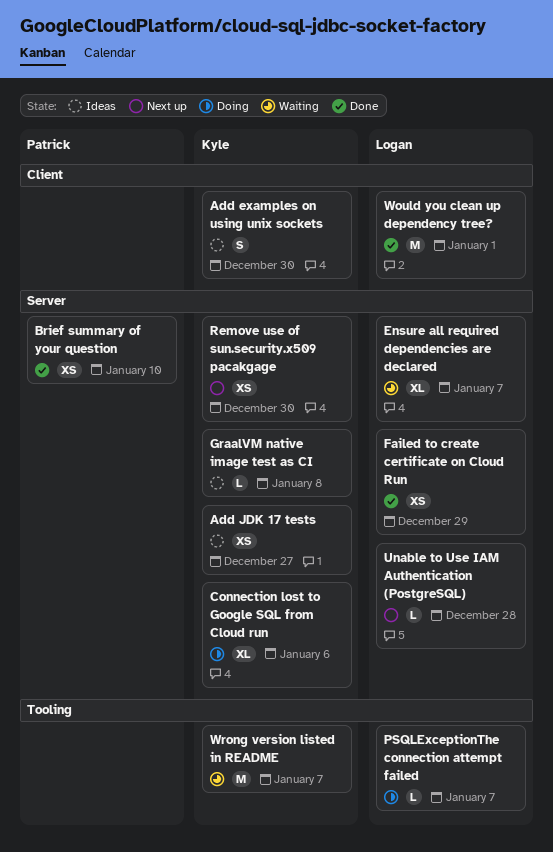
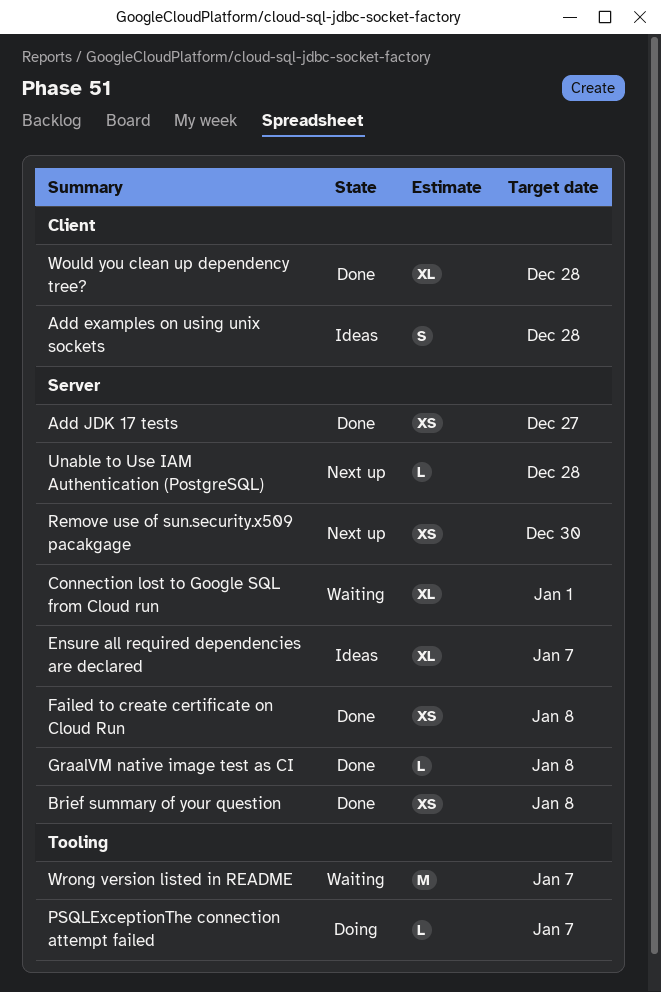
Add examples on using unix sockets, due: Dec 30 -> Dec 28
Add JDK 17 tests, status: Ideas -> Done
Brief summary of your question, due: Jan 10 -> Jan 8
Connection lost to Google SQL from Cloud run, status: Doing -> Waiting
Connection lost to Google SQL from Cloud run, due: Jan 6 -> Jan 1
Ensure all required dependencies are declared, status: Waiting -> Ideas
Failed to create certificate on Cloud Run, due: Dec 29 -> Jan 8
GraalVM native image test as CI, status: Ideas -> Done
Would you clean up dependency tree?, estimate: M -> XL
Would you clean up dependency tree?, due: Jan 1 -> Dec 28

